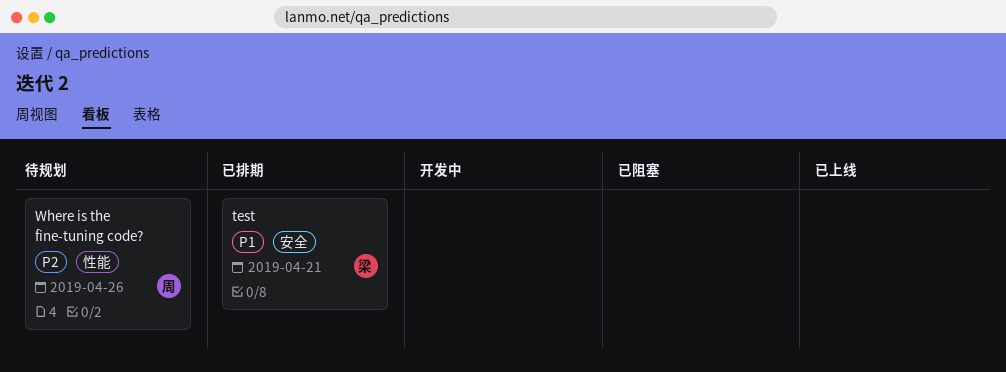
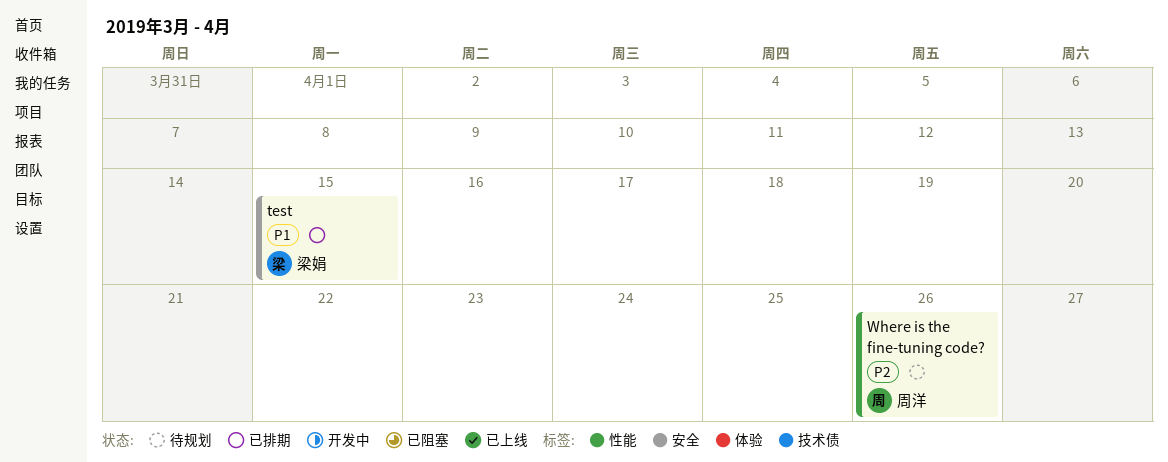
test, due: Apr 21 -> Apr 15

